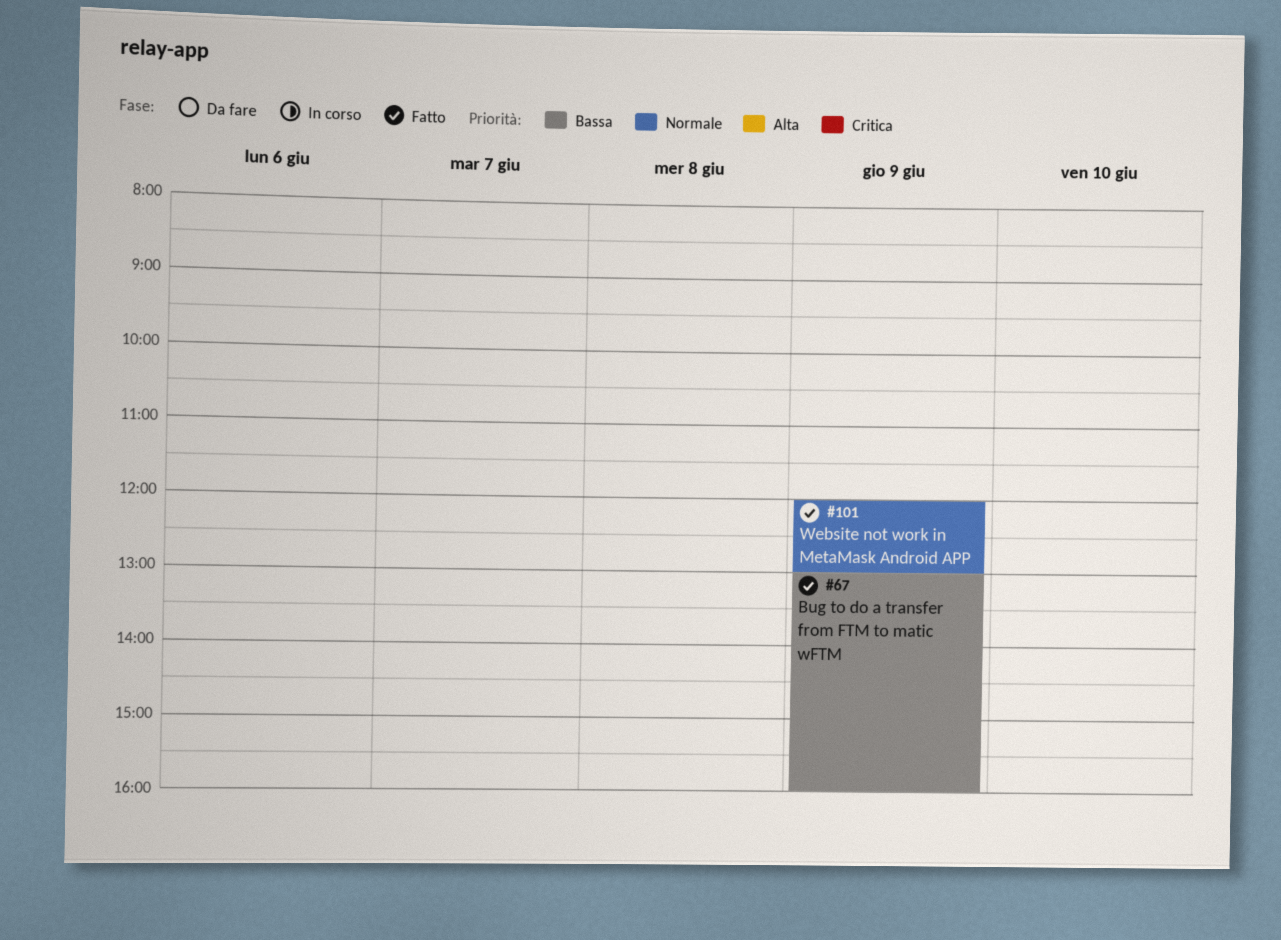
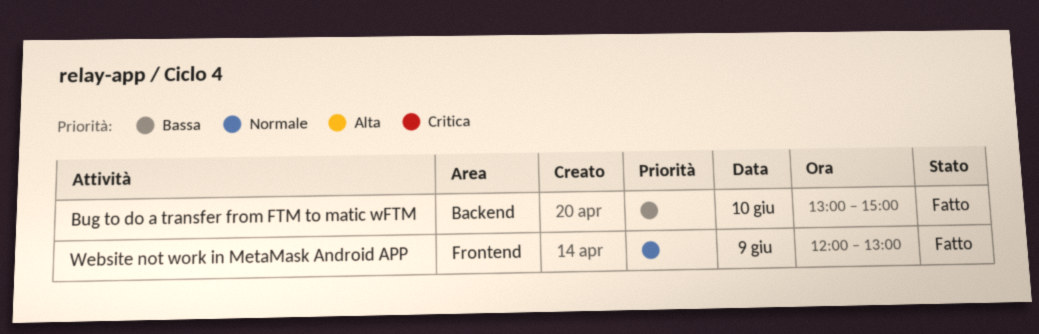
Bug to do a transfer from FTM to matic wFTM, day: Jun 9 -> Jun 10
Bug to do a transfer from FTM to matic wFTM, ends: 16:00 -> 15:00

